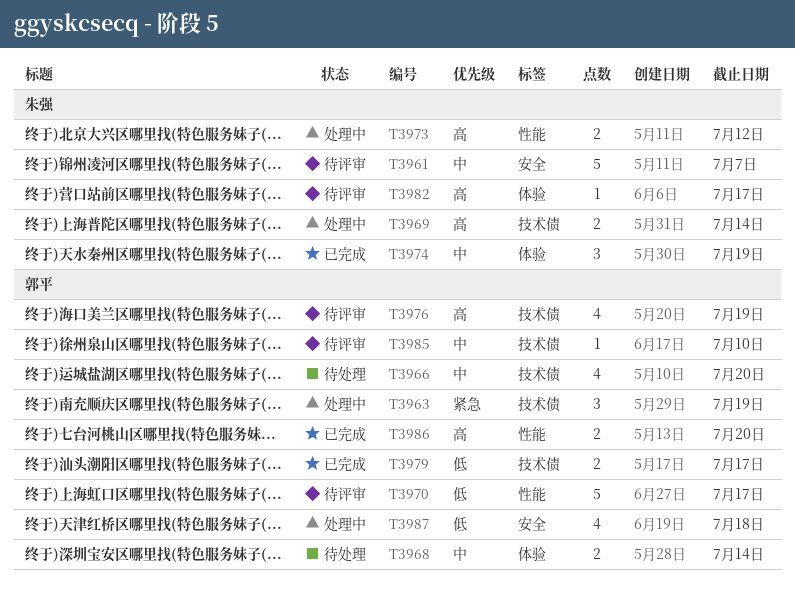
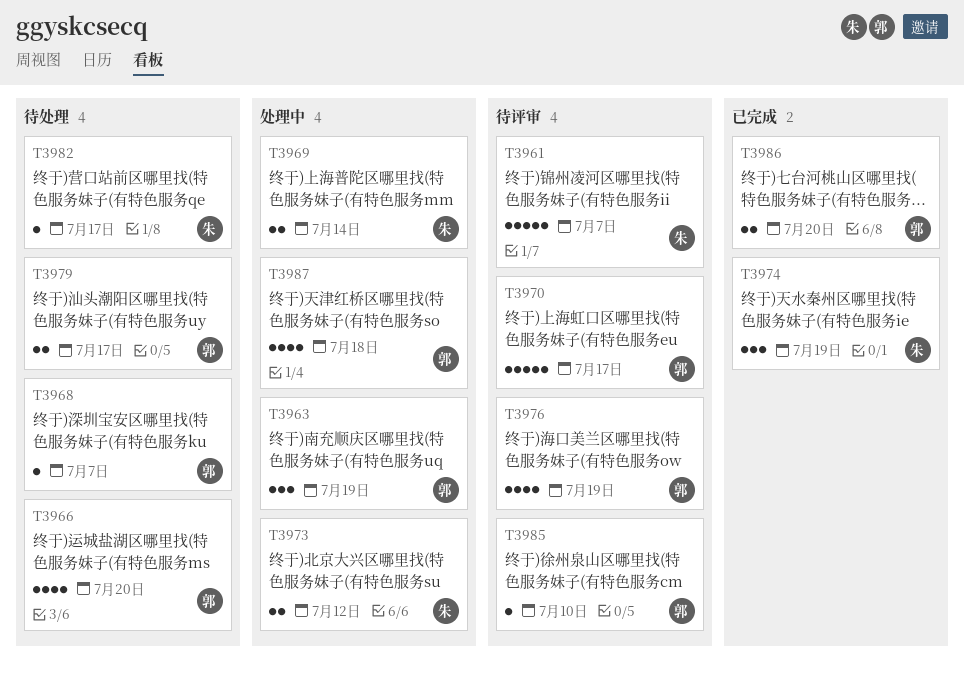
T3968, estimate: 2 -> 1
T3968, due: Jul 14 -> Jul 7
T3979, status: 已完成 -> 待处理
T3982, status: 待评审 -> 待处理

